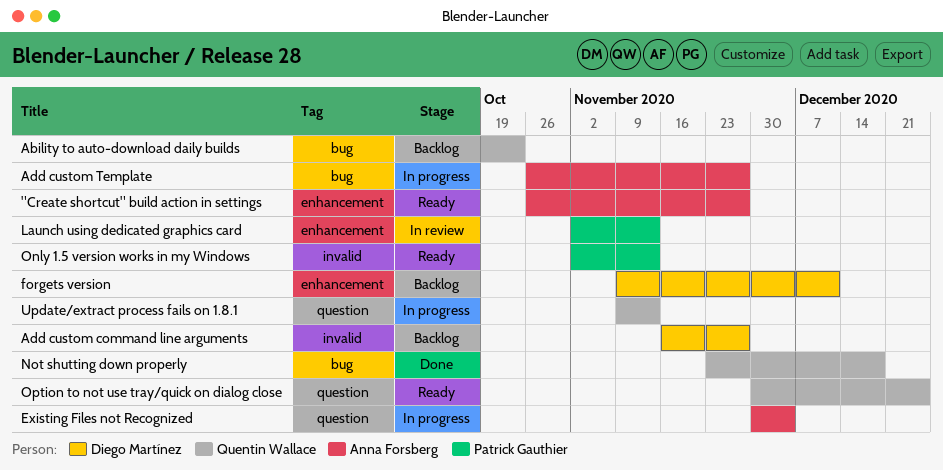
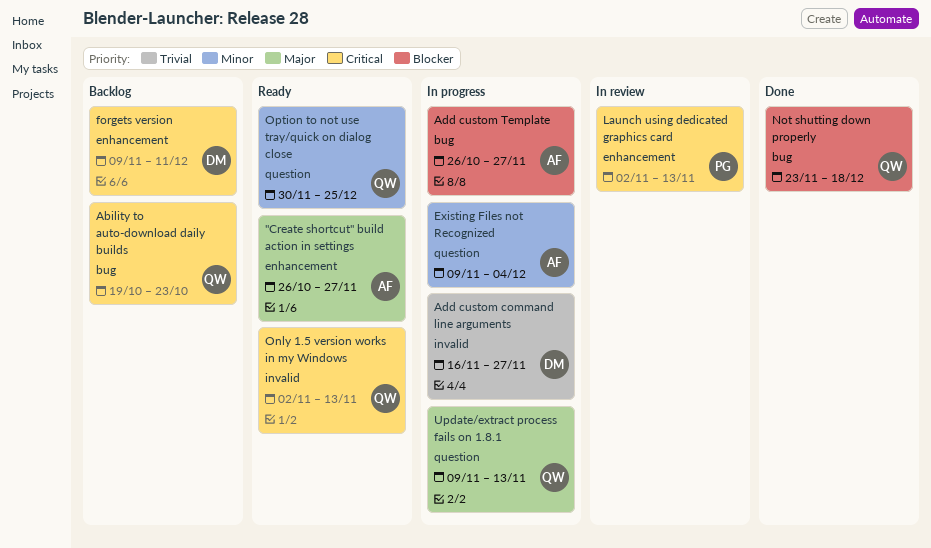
Add custom command line arguments, status: Backlog -> In progress
Existing Files not Recognized, start: Nov 30 -> Nov 9
Only 1.5 version works in my Windows, owner: Patrick Gauthier -> Quentin Wallace

